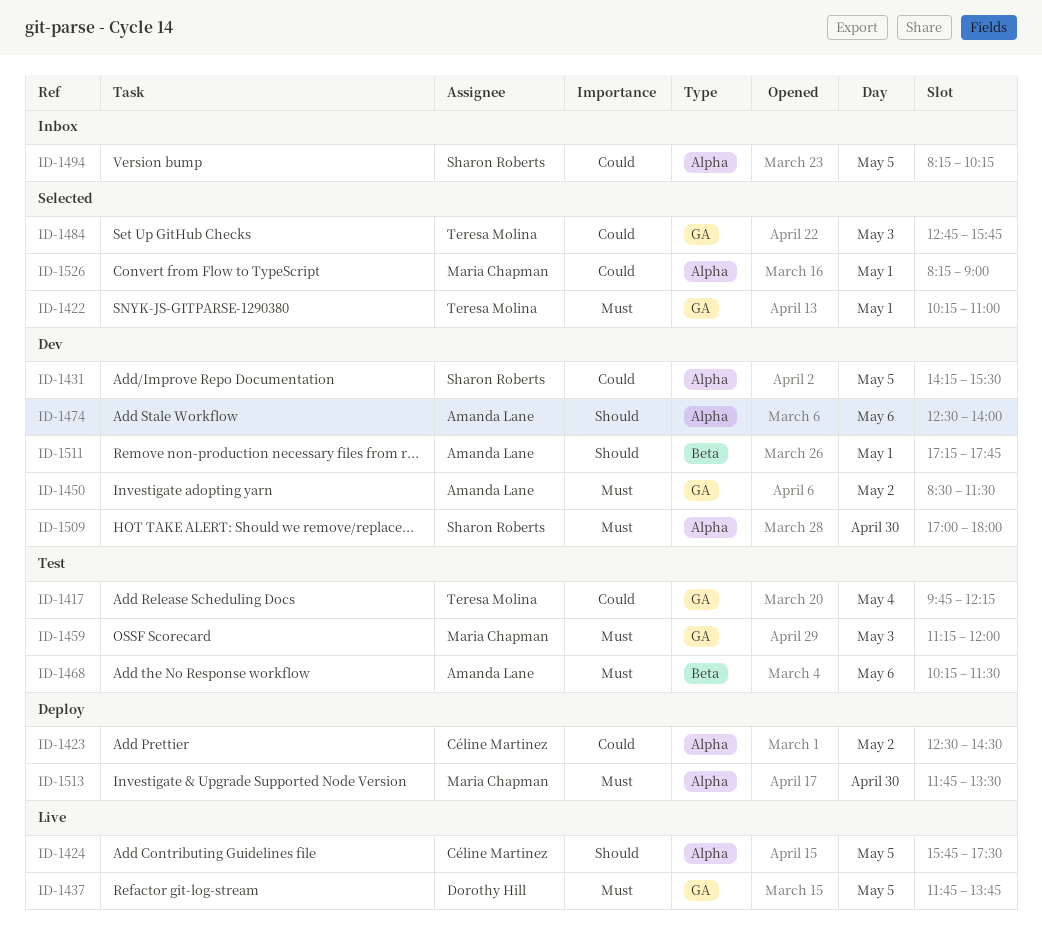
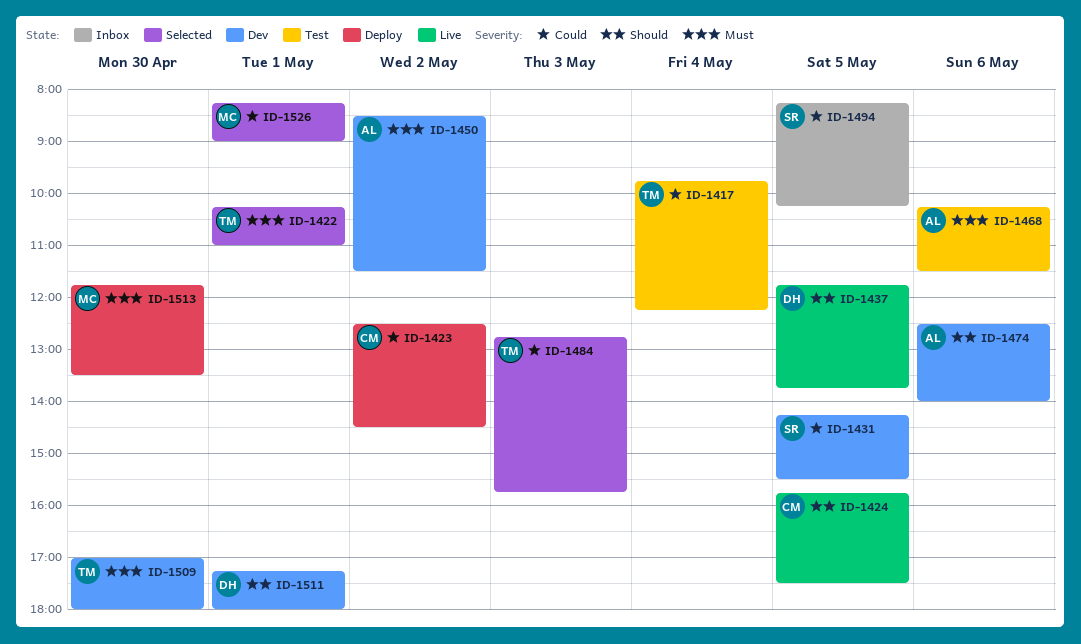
ID-1437, priority: Must -> Should
ID-1459: present -> none
ID-1509, owner: Sharon Roberts -> Teresa Molina
ID-1511, owner: Amanda Lane -> Dorothy Hill
ID-1511, ends: 17:45 -> 18:00

